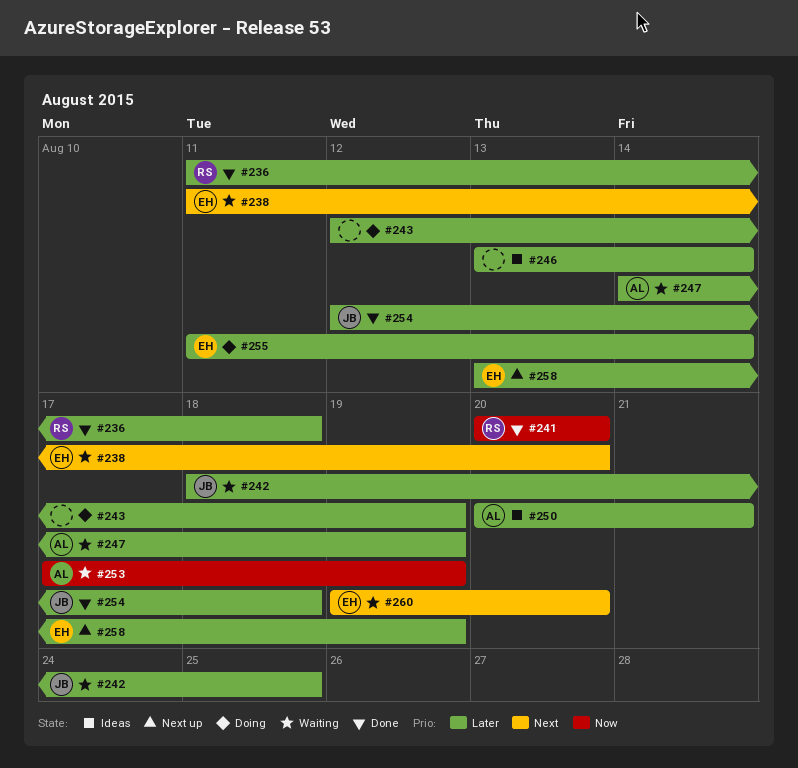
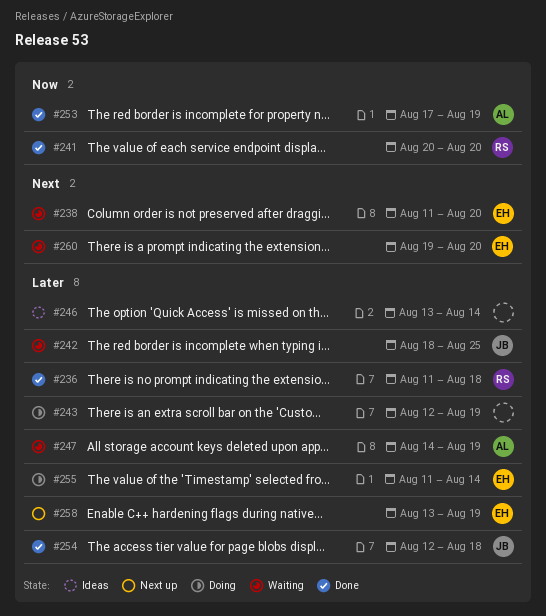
#250: present -> none
#253, status: Waiting -> Done

